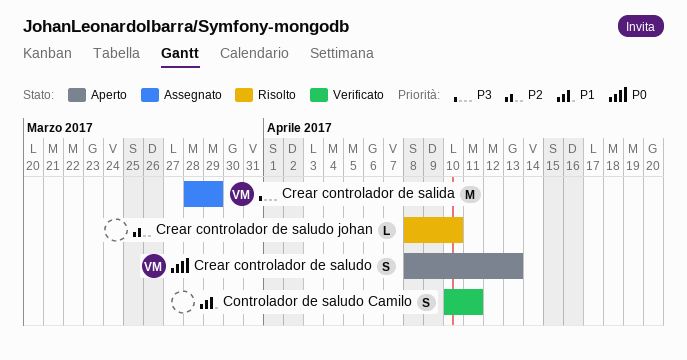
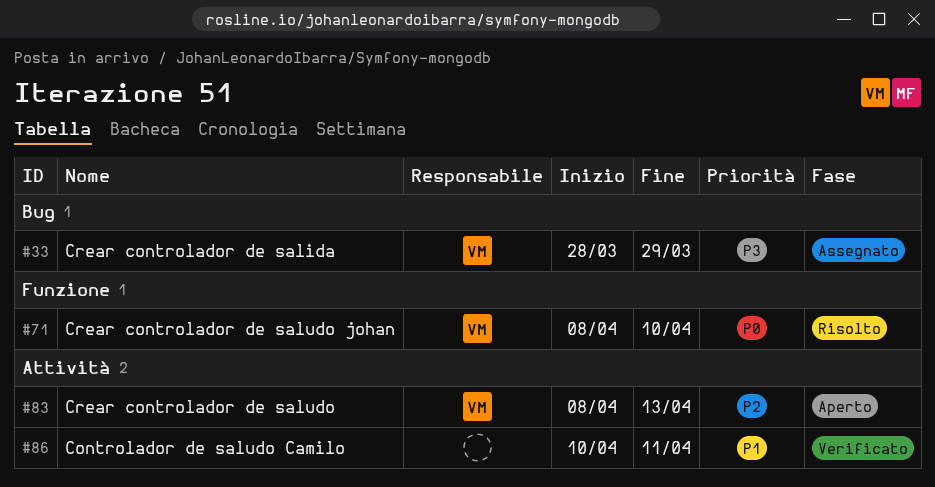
Crear controlador de saludo, priority: P0 -> P2
Crear controlador de saludo johan, owner: none -> VM
Crear controlador de saludo johan, priority: P2 -> P0

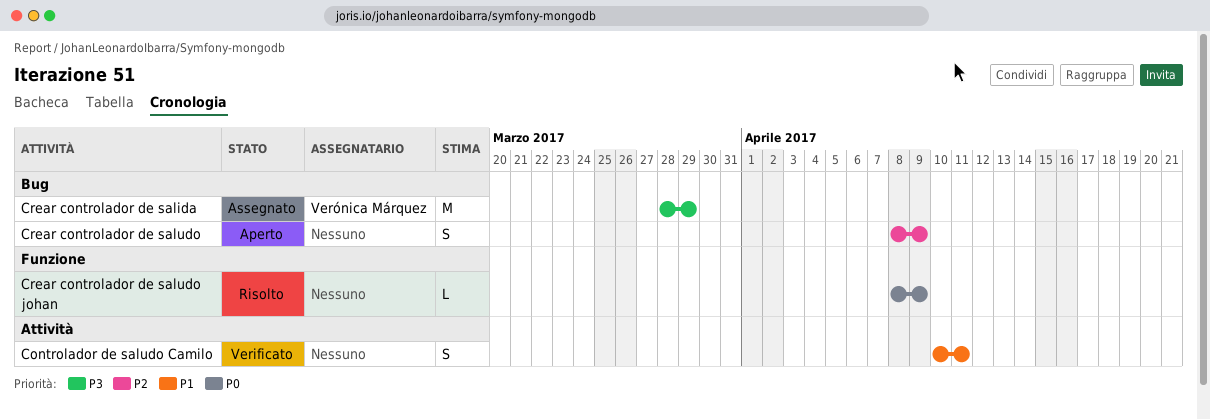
Crear controlador de saludo, owner: Verónica Márquez -> none
Crear controlador de saludo, label: Attività -> Bug
Crear controlador de saludo, due: Apr 13 -> Apr 9
Crear controlador de saludo johan, owner: Verónica Márquez -> none
Crear controlador de saludo johan, due: Apr 10 -> Apr 9

